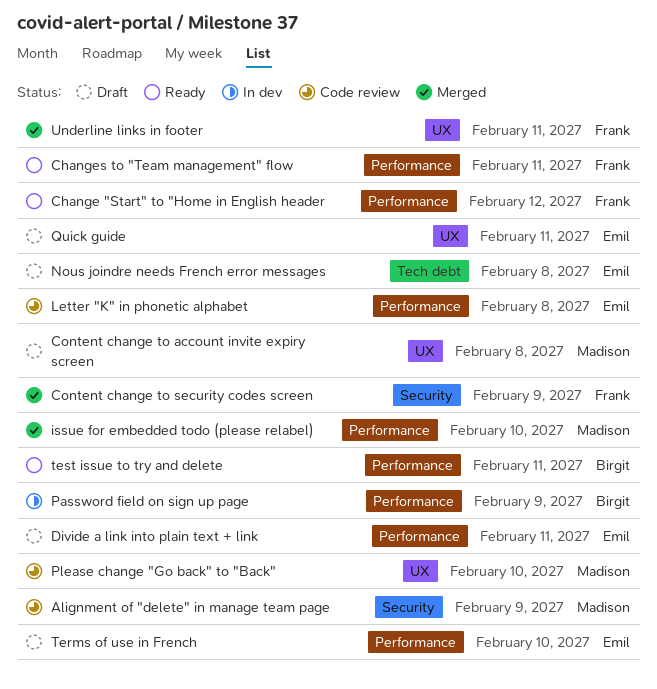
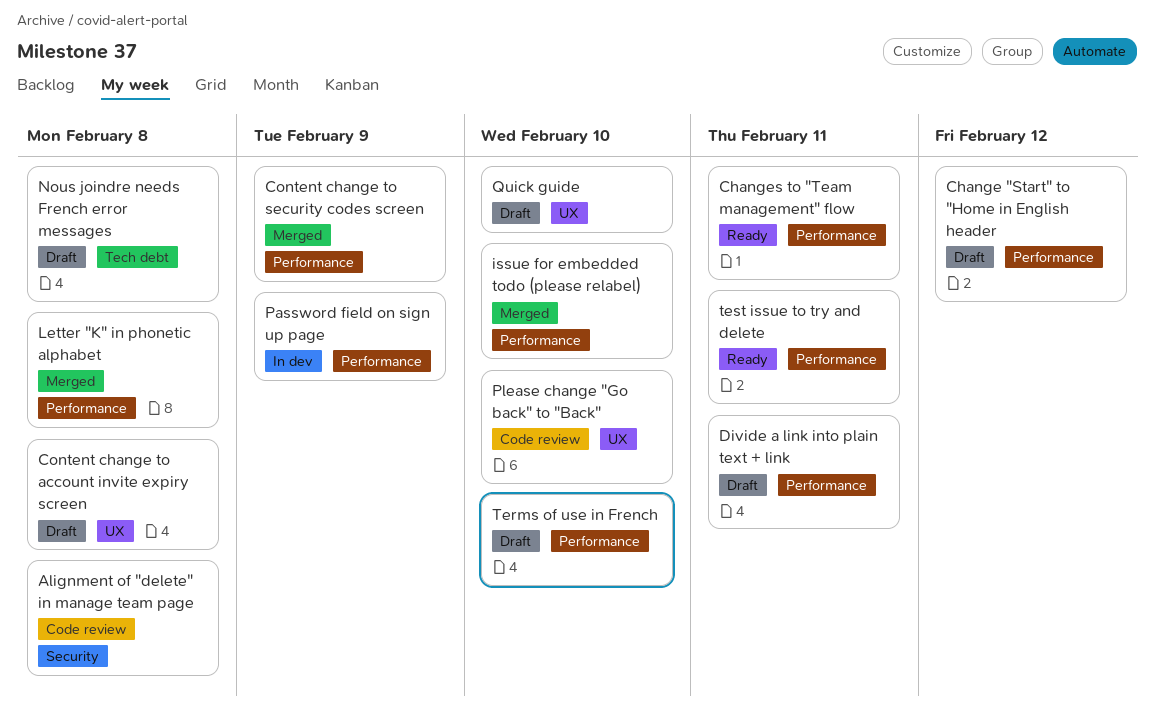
Alignment of "delete" in manage team page, due: Feb 9 -> Feb 8
Change "Start" to "Home in English header, status: Ready -> Draft
Content change to security codes screen, label: Security -> Performance
Letter "K" in phonetic alphabet, status: Code review -> Merged
Quick guide, due: Feb 11 -> Feb 10
Underline links in footer: present -> none

